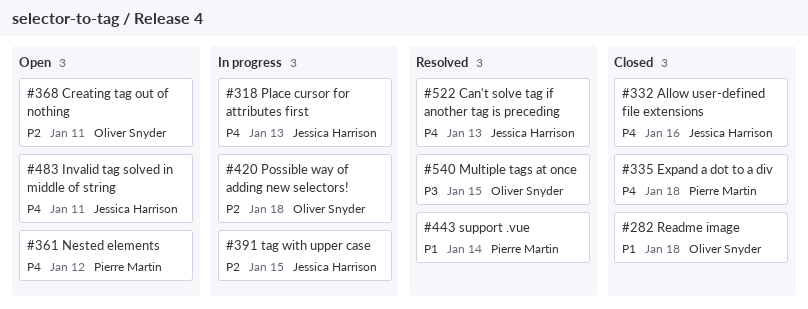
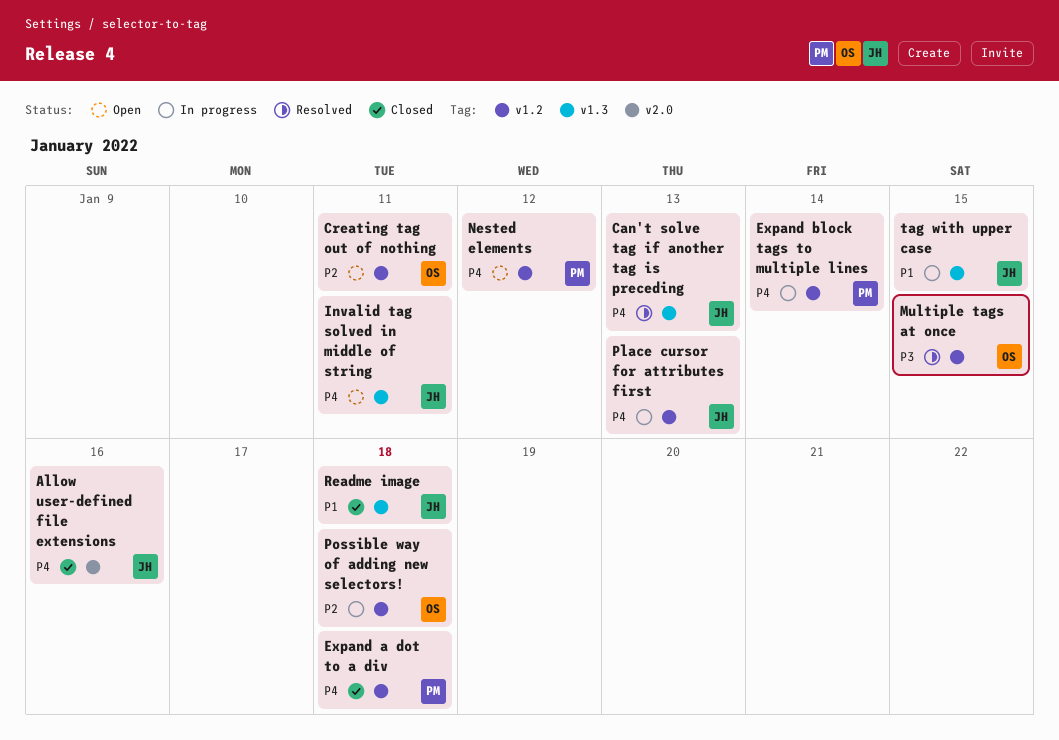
Expand block tags to multiple lines: none -> present
Readme image, owner: Oliver Snyder -> Jessica Harrison
support .vue: present -> none
tag with upper case, priority: P2 -> P1

